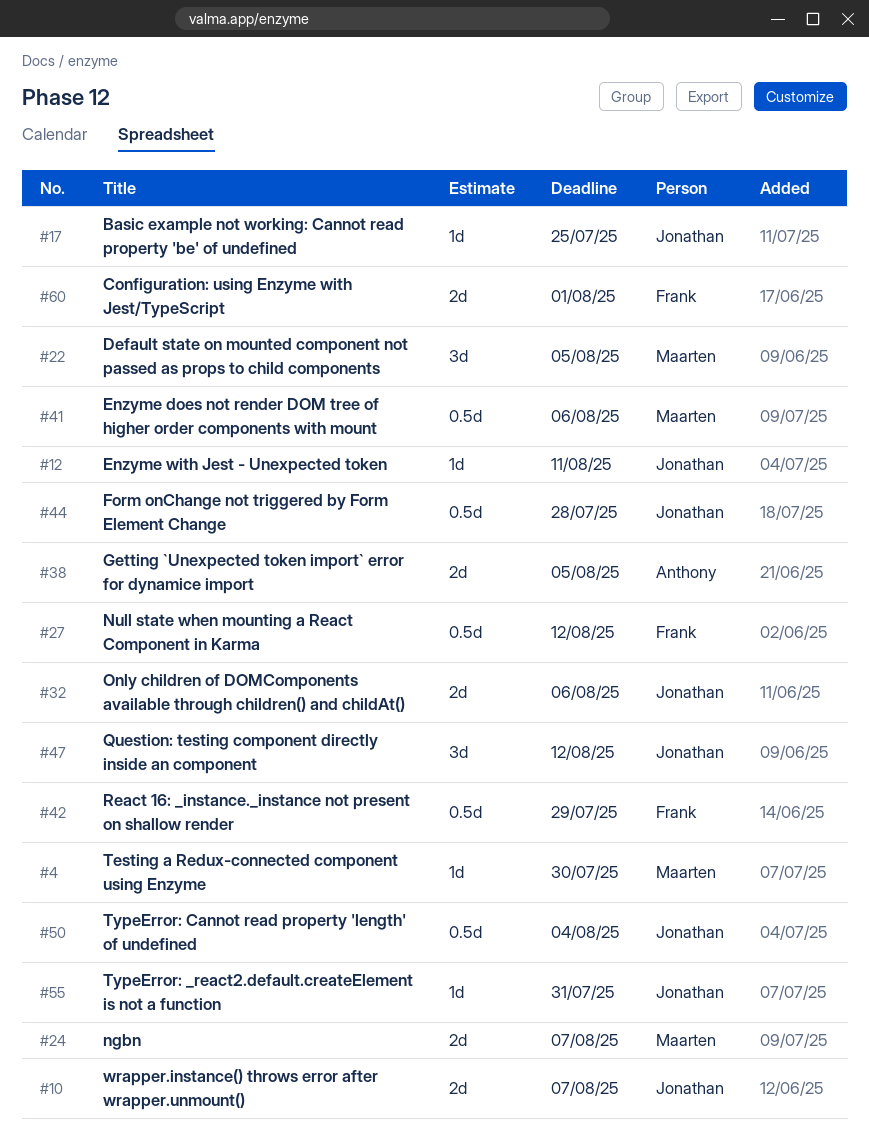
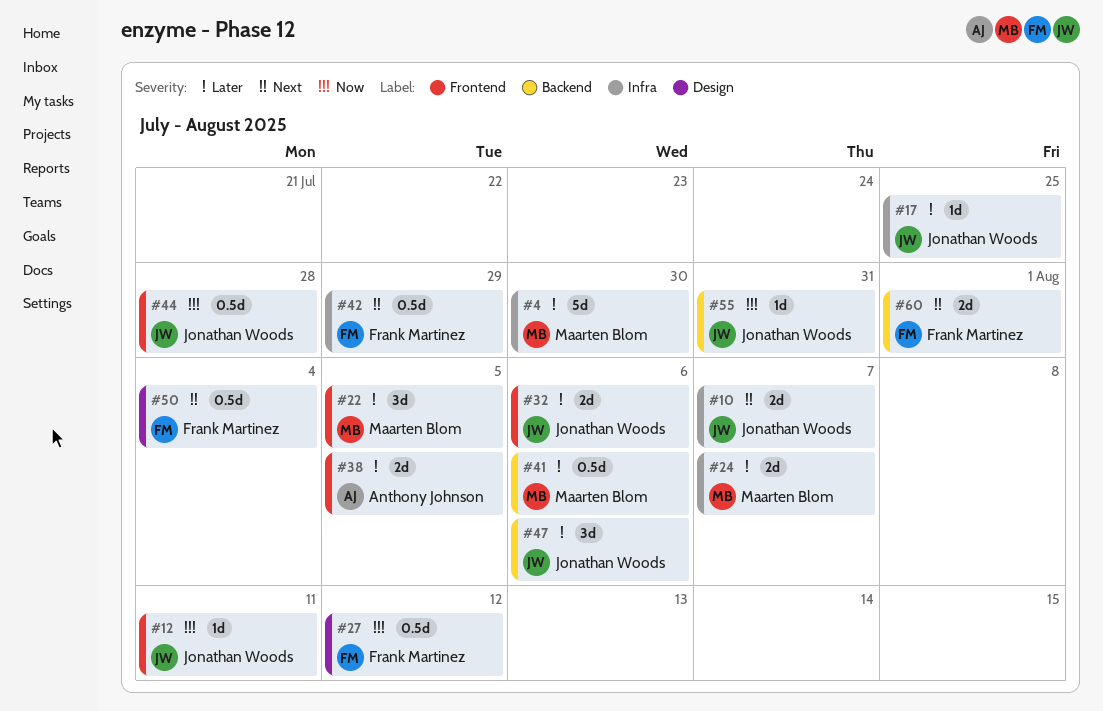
#4, estimate: 1d -> 5d
#47, due: Aug 12 -> Aug 6
#50, owner: Jonathan Woods -> Frank Martinez

